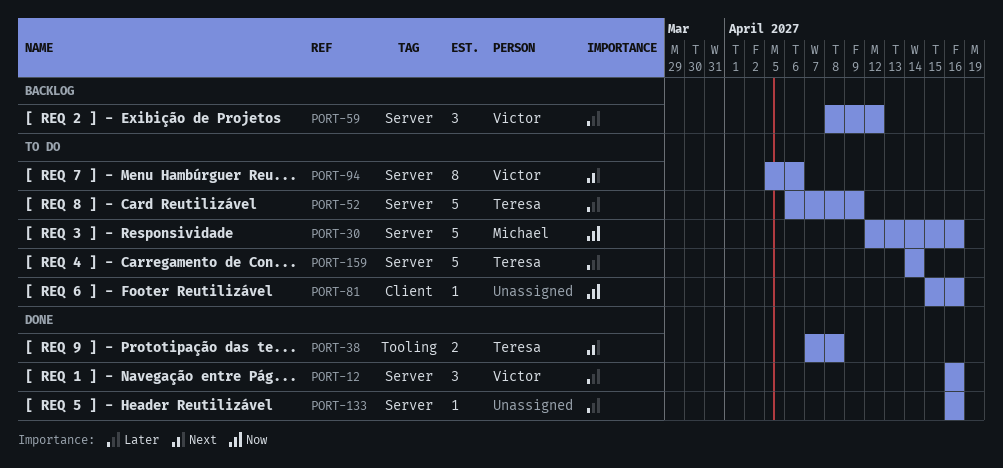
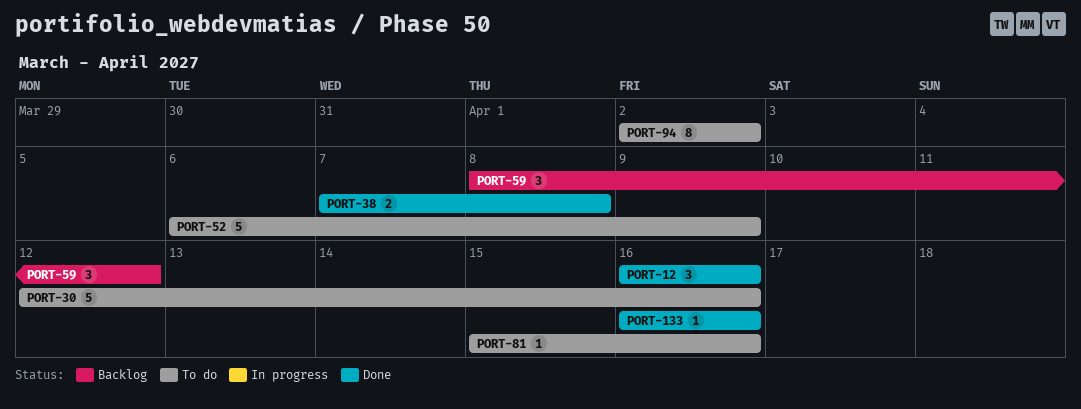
PORT-94, start: Apr 5 -> Apr 2
PORT-94, due: Apr 6 -> Apr 2
PORT-159: present -> none

